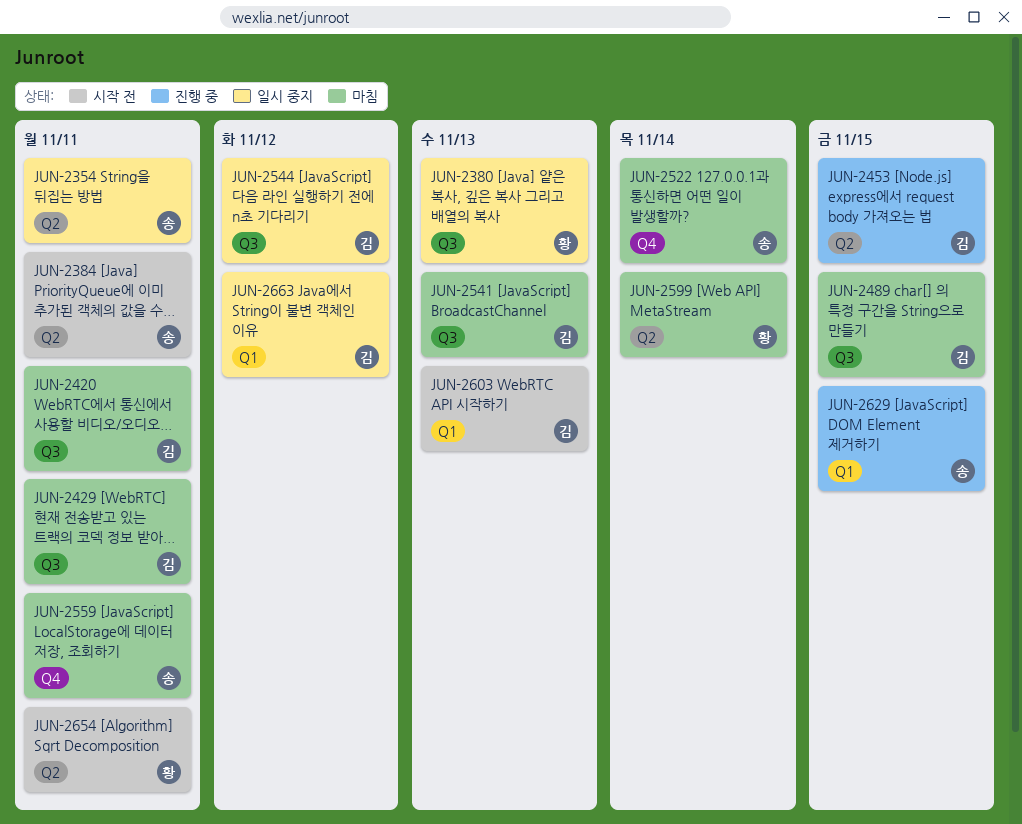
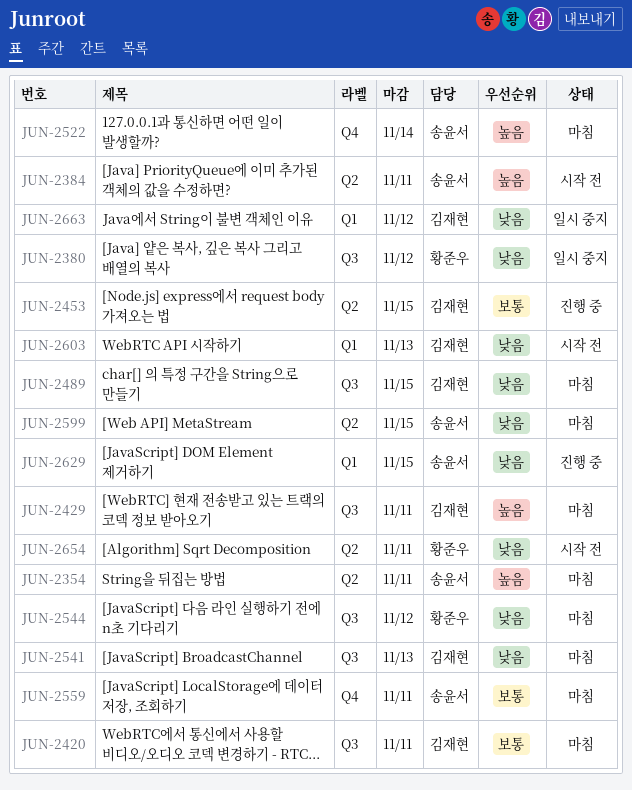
JUN-2354, status: 일시 중지 -> 마침
JUN-2380, due: Nov 13 -> Nov 12
JUN-2544, status: 일시 중지 -> 마침
JUN-2544, owner: 김재현 -> 황준우
JUN-2599, owner: 황준우 -> 송윤서
JUN-2599, due: Nov 14 -> Nov 15

